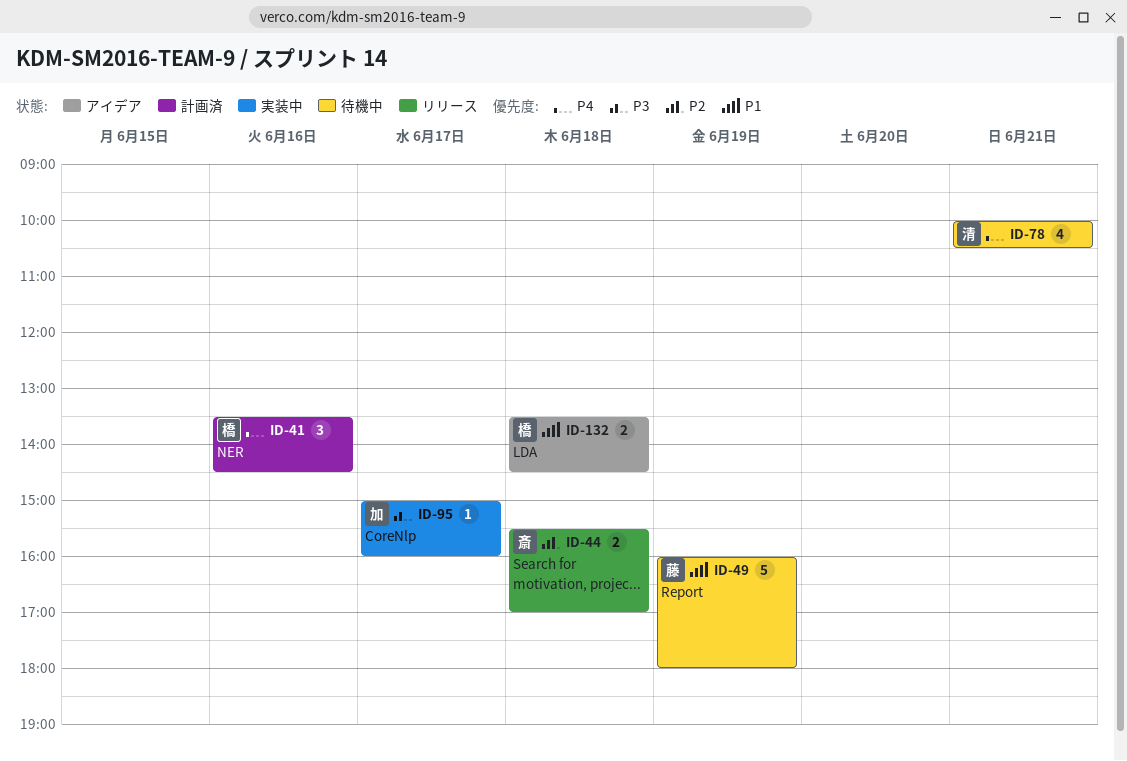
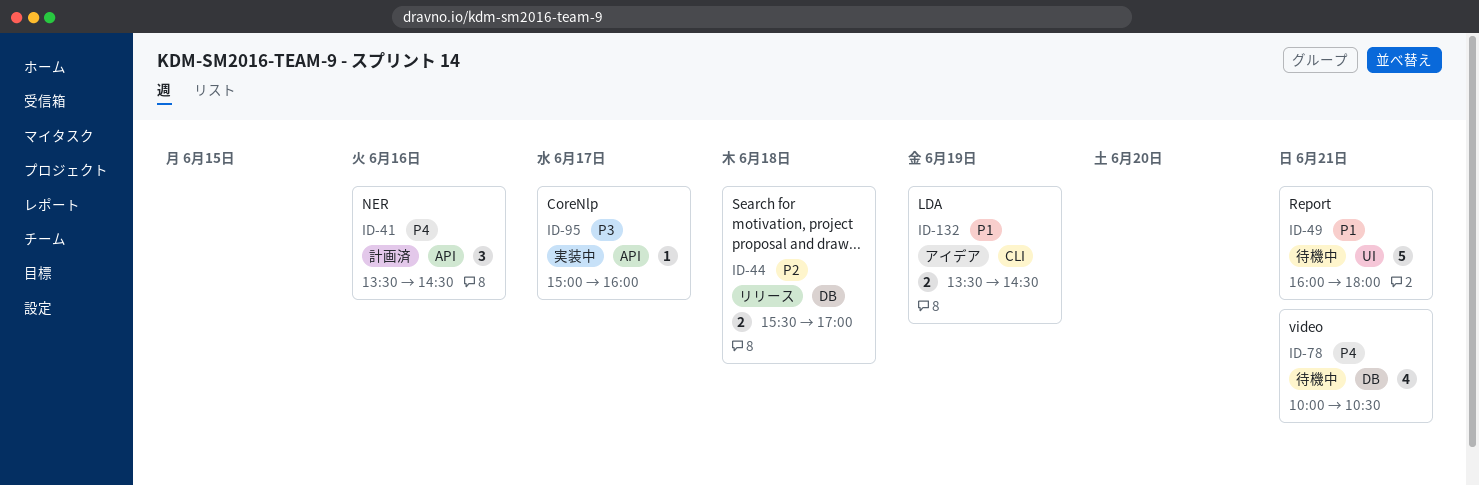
ID-49, day: Jun 19 -> Jun 21
ID-132, day: Jun 18 -> Jun 19

